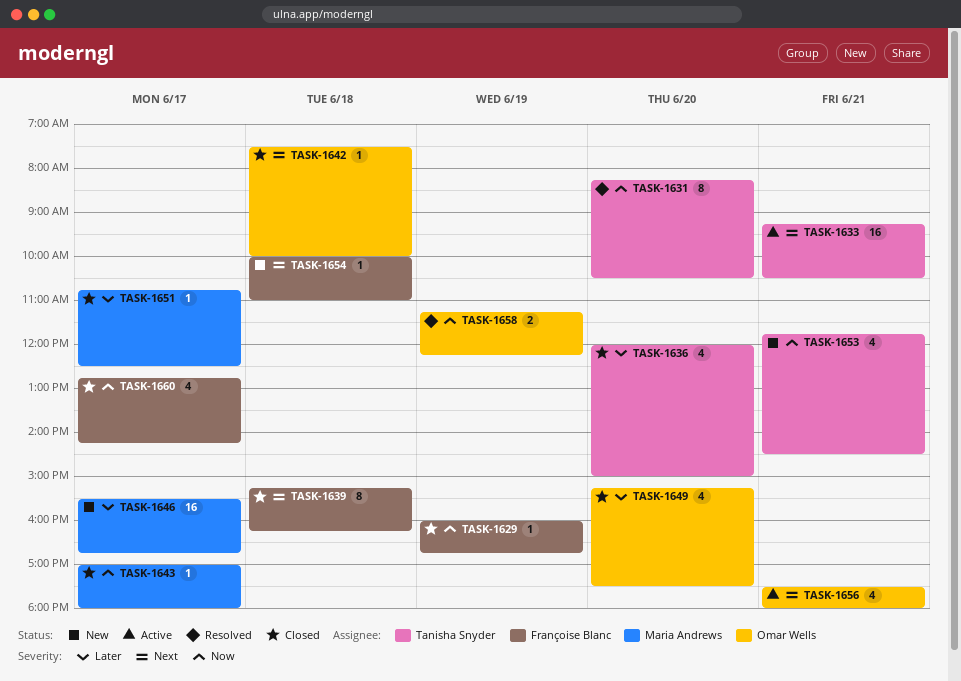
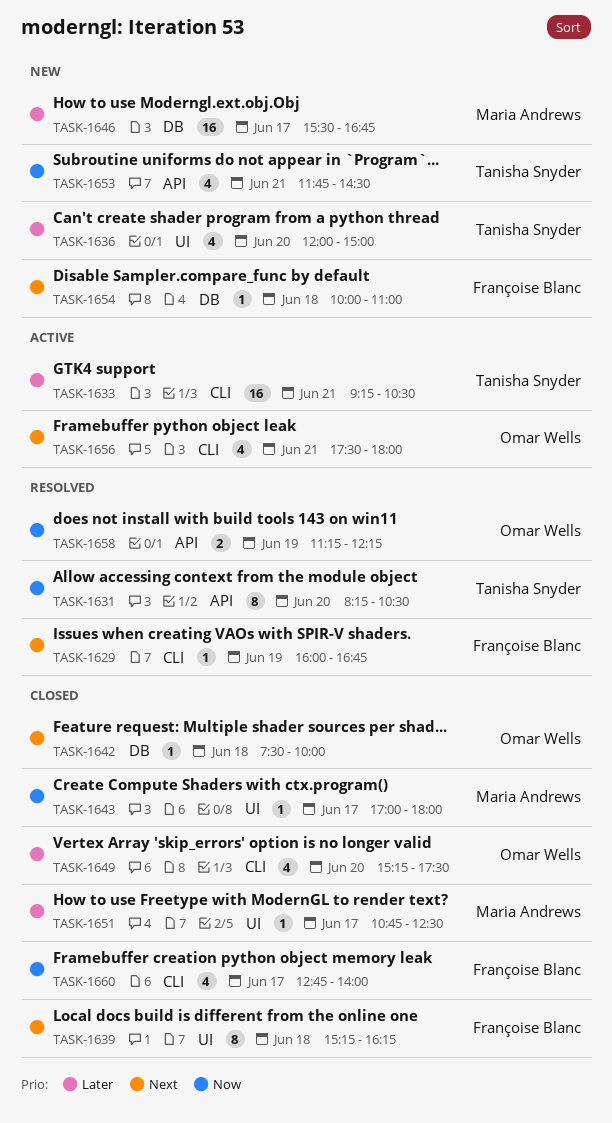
TASK-1629, status: Closed -> Resolved
TASK-1629, priority: Now -> Next
TASK-1633, priority: Next -> Later
TASK-1636, status: Closed -> New
TASK-1660, ends: 14:15 -> 14:00

